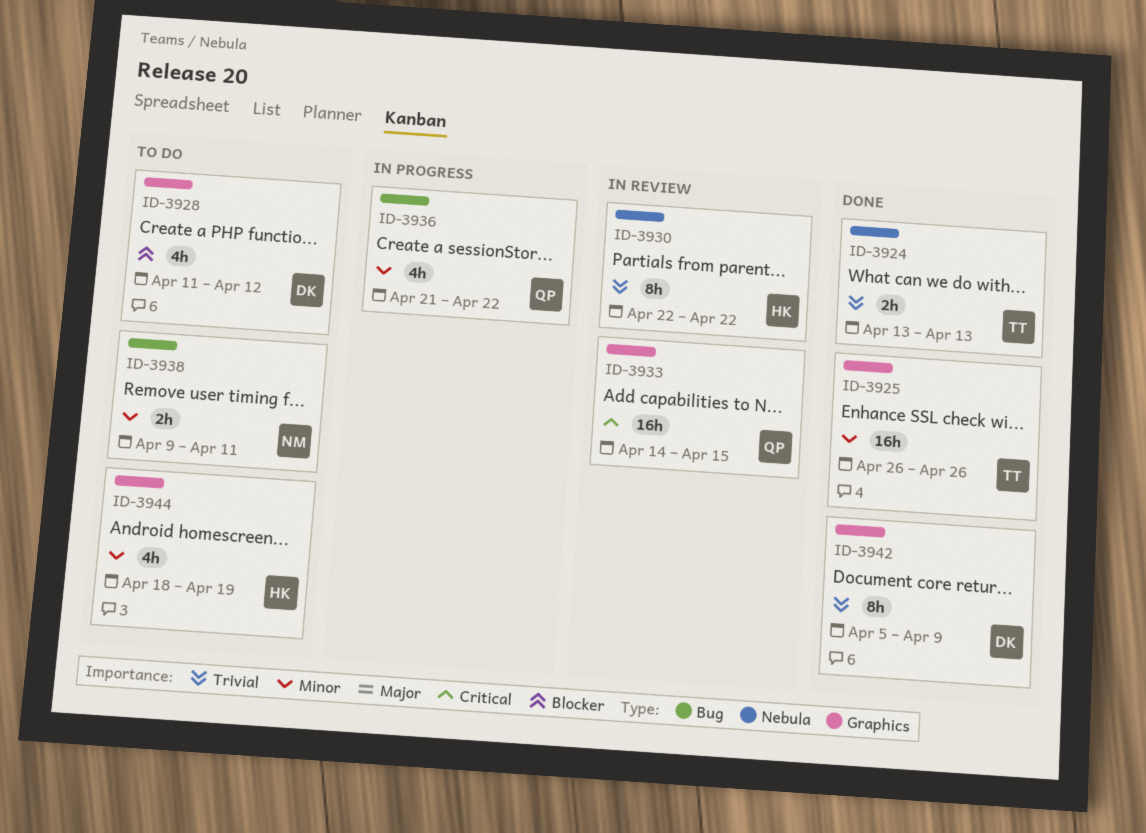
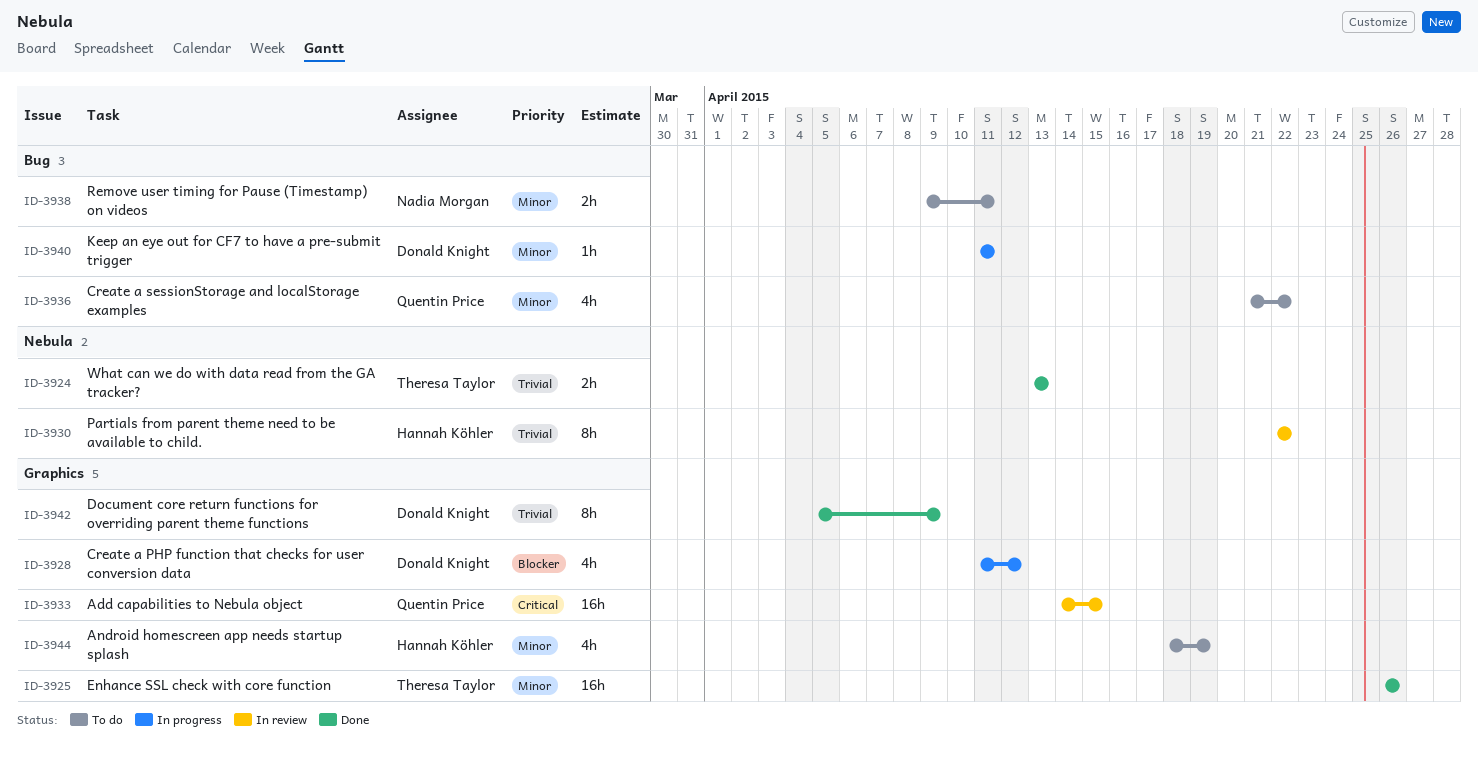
ID-3928, status: To do -> In progress
ID-3936, status: In progress -> To do
ID-3940: none -> present

